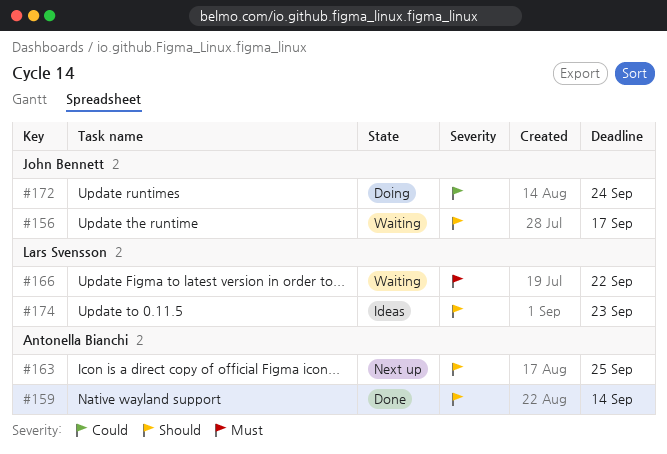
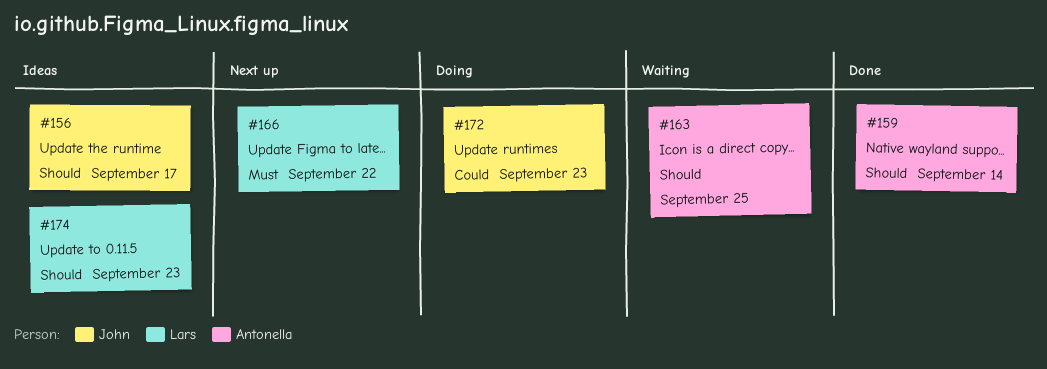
#156, status: Waiting -> Ideas
#163, status: Next up -> Waiting
#166, status: Waiting -> Next up
#172, due: Sep 24 -> Sep 23

